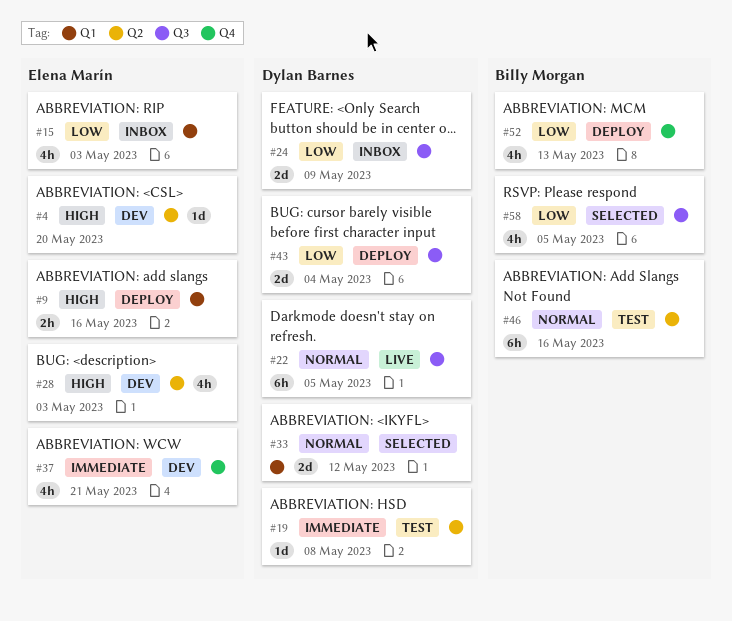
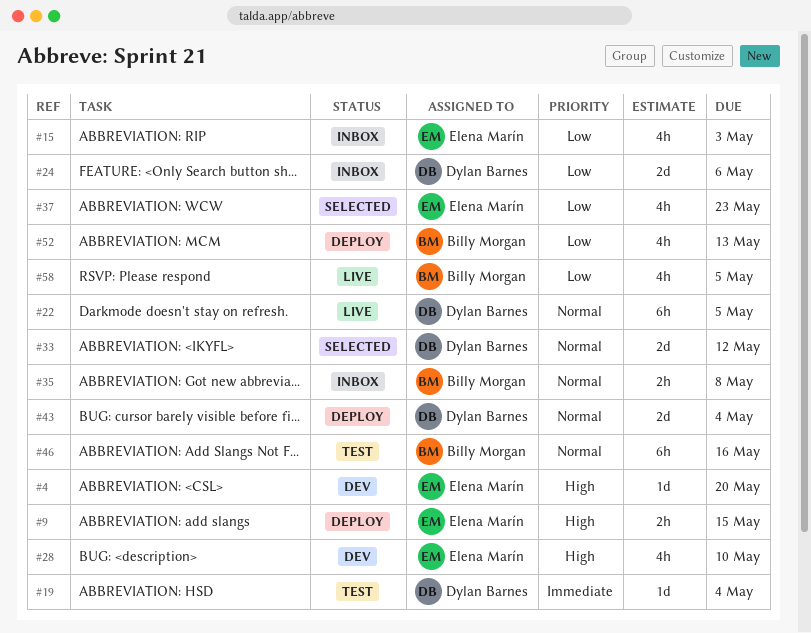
#9, due: May 16 -> May 15
#19, due: May 8 -> May 4
#24, due: May 9 -> May 6
#28, due: May 3 -> May 10
#35: none -> present
#37, status: Dev -> Selected
#37, priority: Immediate -> Low
#37, due: May 21 -> May 23
#43, priority: Low -> Normal
#58, status: Selected -> Live

